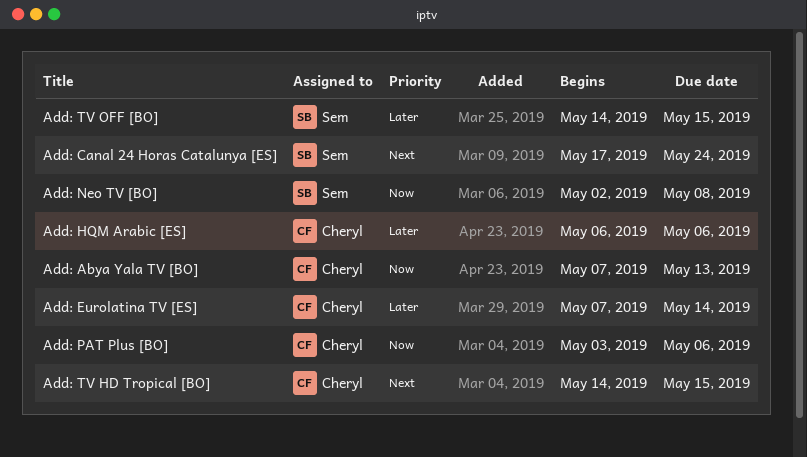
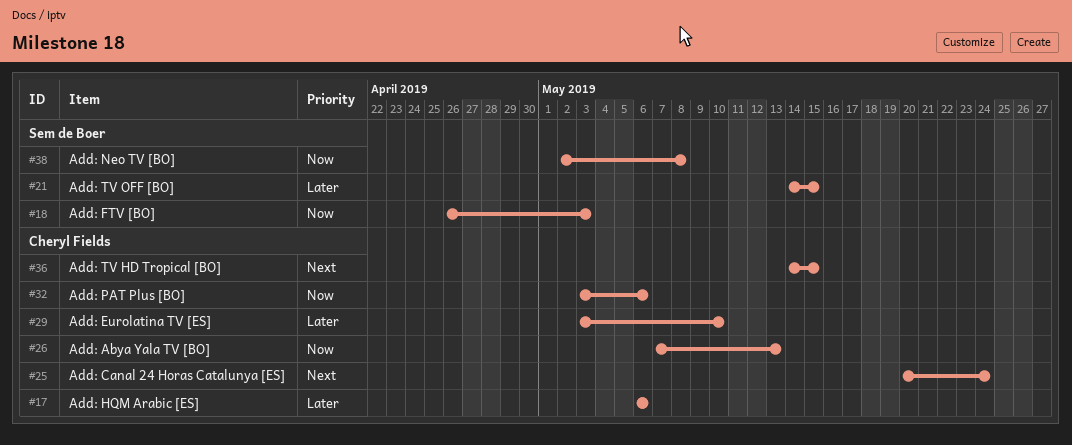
Add: Canal 24 Horas Catalunya [ES], owner: Sem de Boer -> Cheryl Fields
Add: Canal 24 Horas Catalunya [ES], start: May 17 -> May 20
Add: Eurolatina TV [ES], start: May 7 -> May 3
Add: Eurolatina TV [ES], due: May 14 -> May 10
Add: FTV [BO]: none -> present

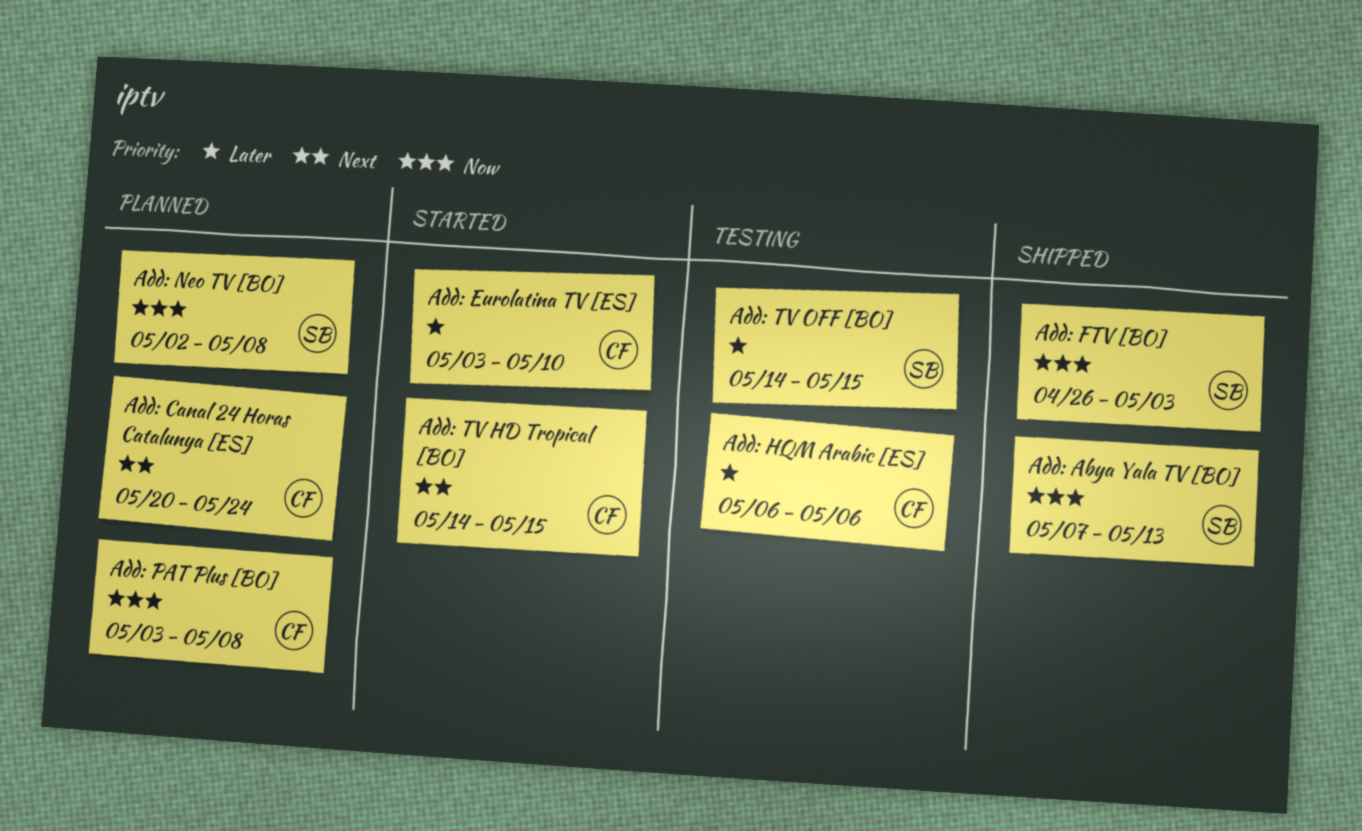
Add: Abya Yala TV [BO], owner: Cheryl Fields -> Sem de Boer
Add: PAT Plus [BO], due: May 6 -> May 8

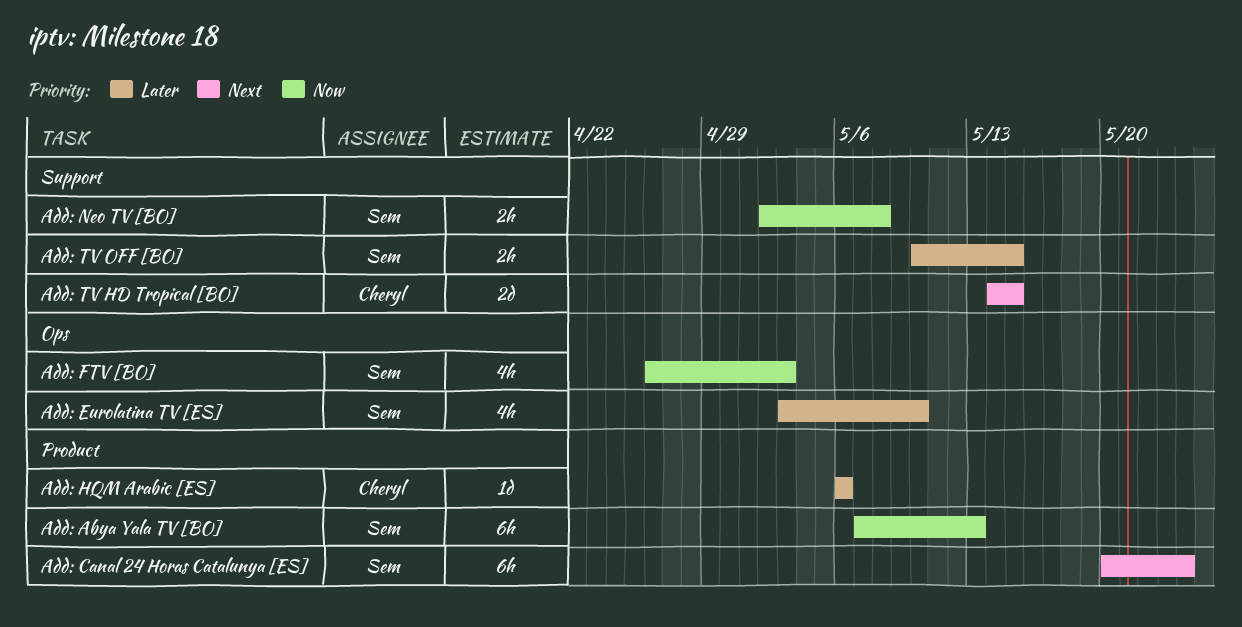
Add: Canal 24 Horas Catalunya [ES], owner: Cheryl -> Sem
Add: Eurolatina TV [ES], owner: Cheryl -> Sem
Add: PAT Plus [BO]: present -> none
Add: TV OFF [BO], start: May 14 -> May 10

